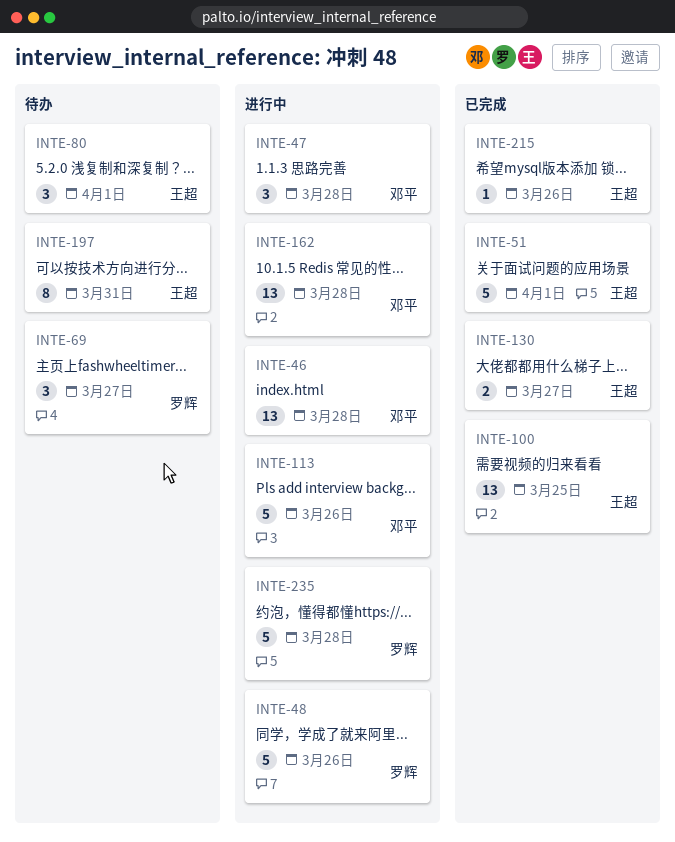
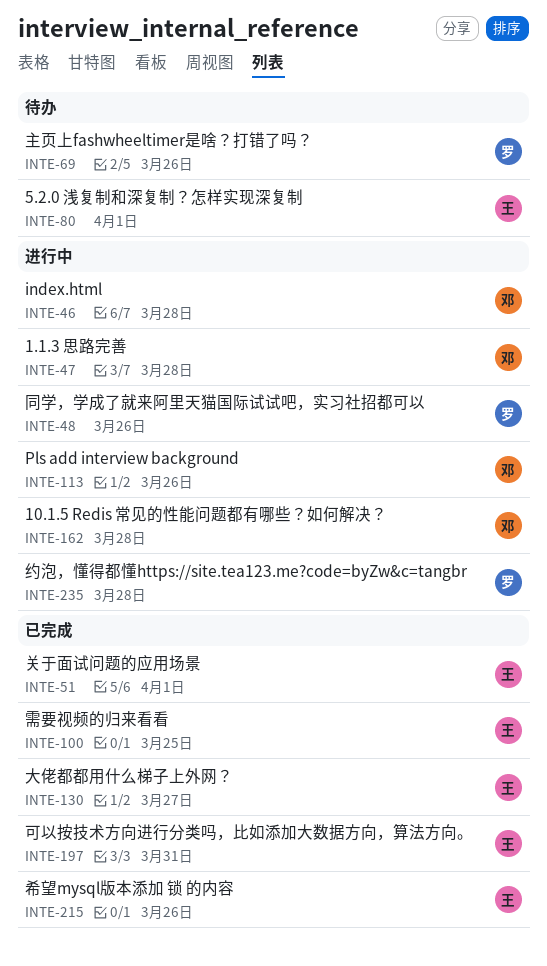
INTE-69, due: Mar 27 -> Mar 26
INTE-197, status: 待办 -> 已完成

